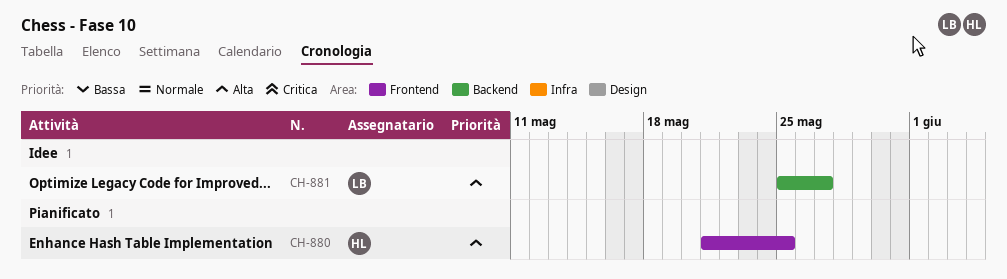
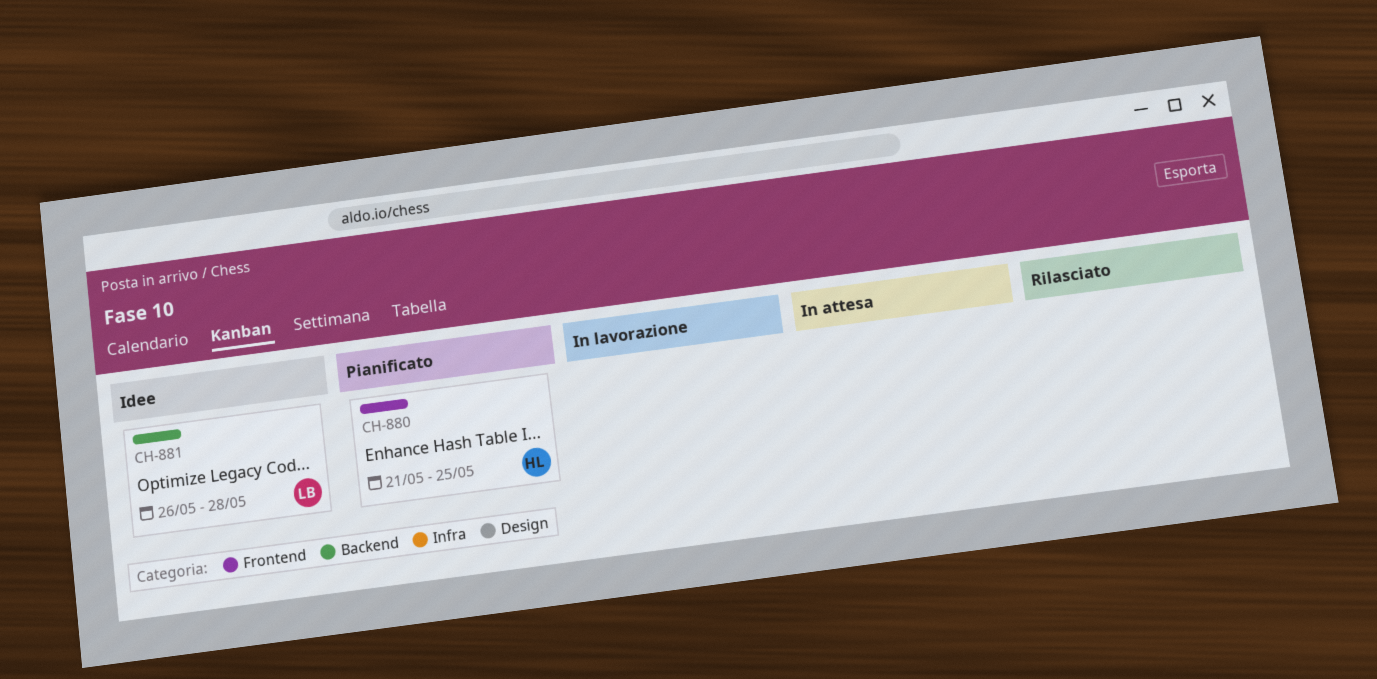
CH-881, start: May 25 -> May 26
CH-881, due: May 27 -> May 28

